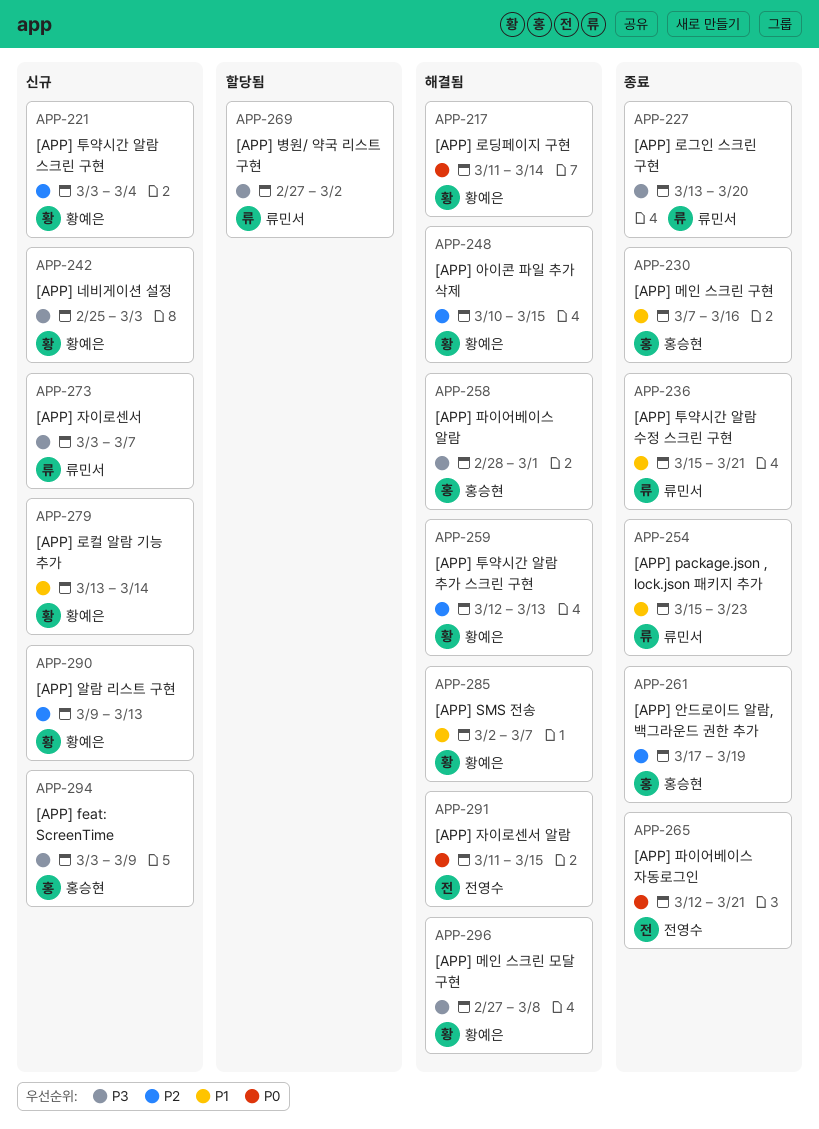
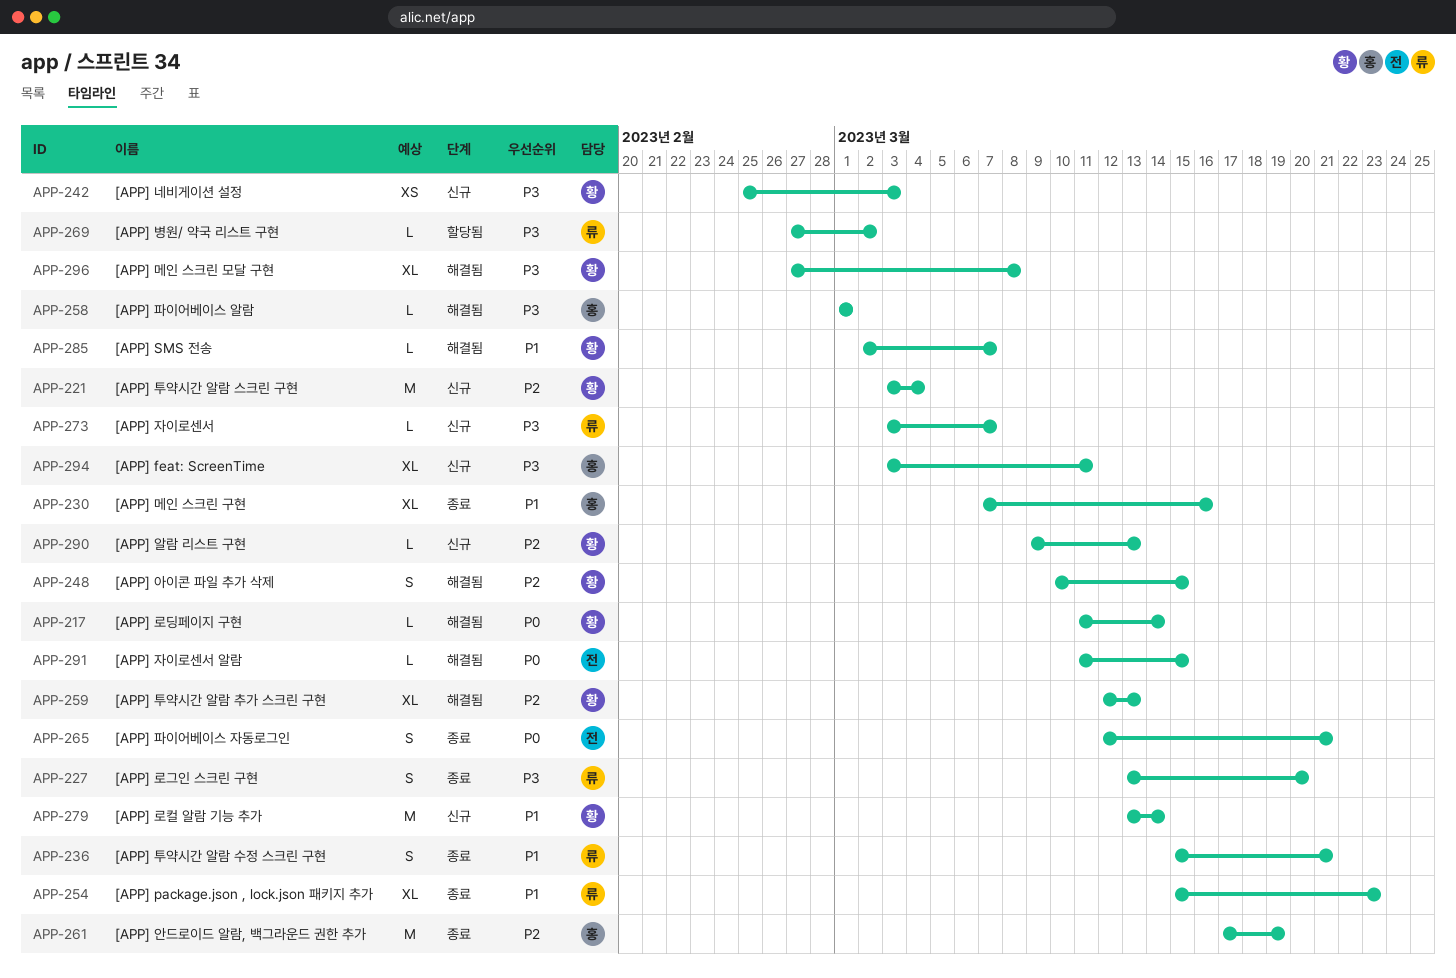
APP-258, start: Feb 28 -> Mar 1
APP-294, due: Mar 9 -> Mar 11

